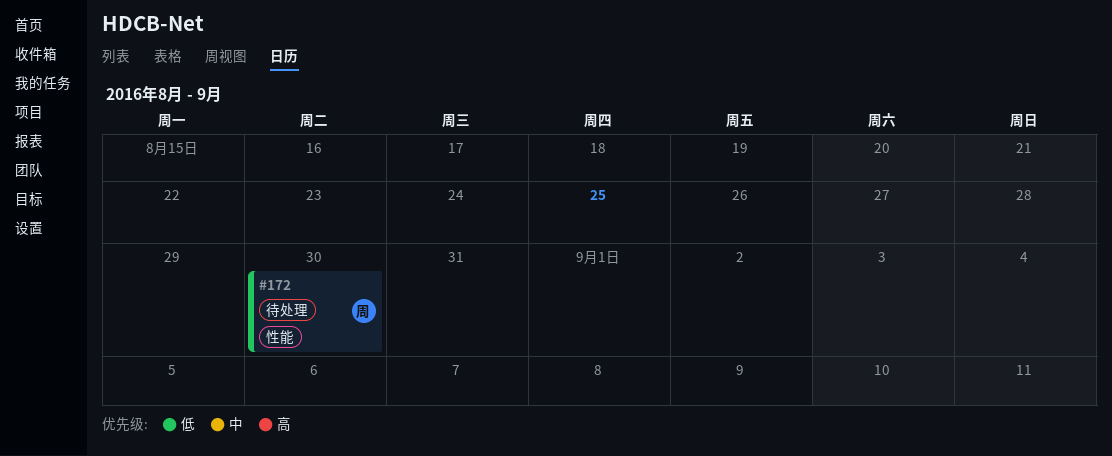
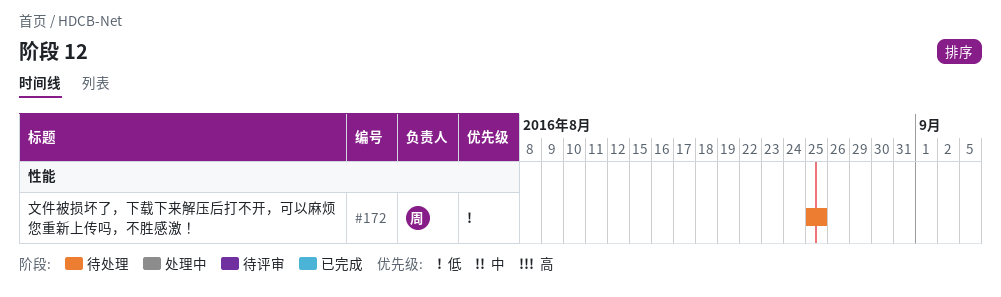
#172, due: Aug 30 -> Aug 25

